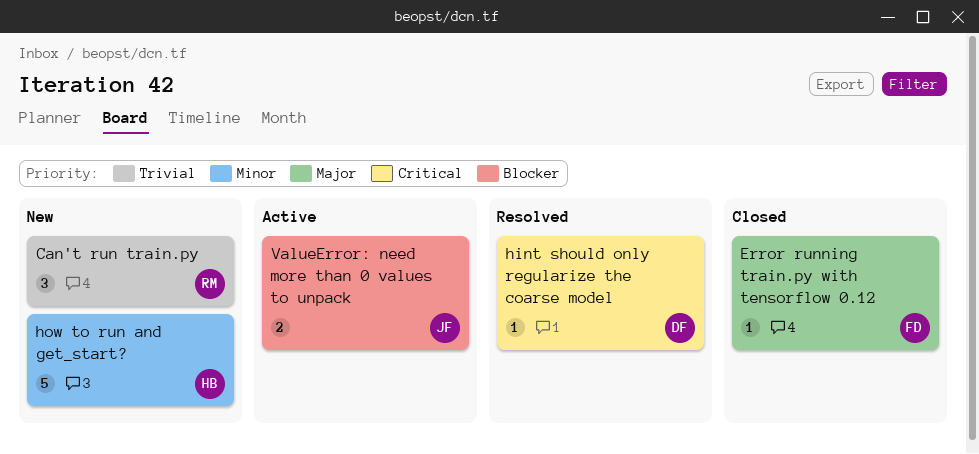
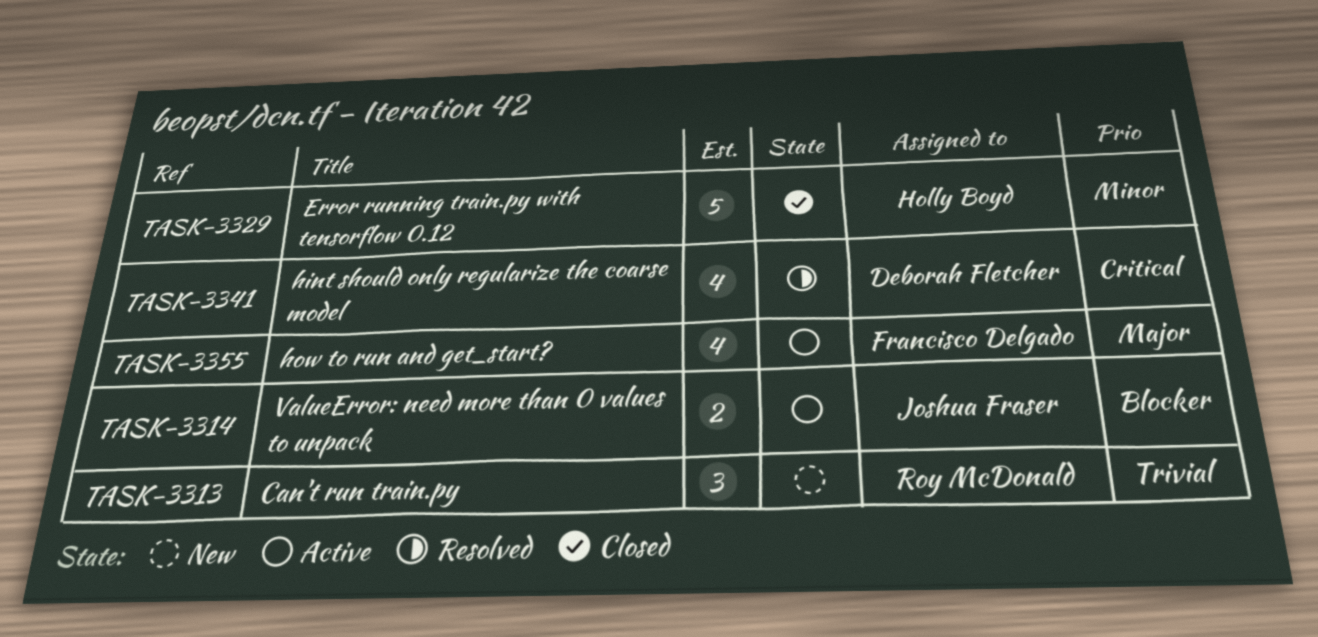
Error running train.py with tensorflow 0.12, owner: Francisco Delgado -> Holly Boyd
Error running train.py with tensorflow 0.12, priority: Major -> Minor
Error running train.py with tensorflow 0.12, estimate: 1 -> 5
hint should only regularize the coarse model, estimate: 1 -> 4
how to run and get_start?, status: New -> Active
how to run and get_start?, owner: Holly Boyd -> Francisco Delgado
how to run and get_start?, priority: Minor -> Major
how to run and get_start?, estimate: 5 -> 4

